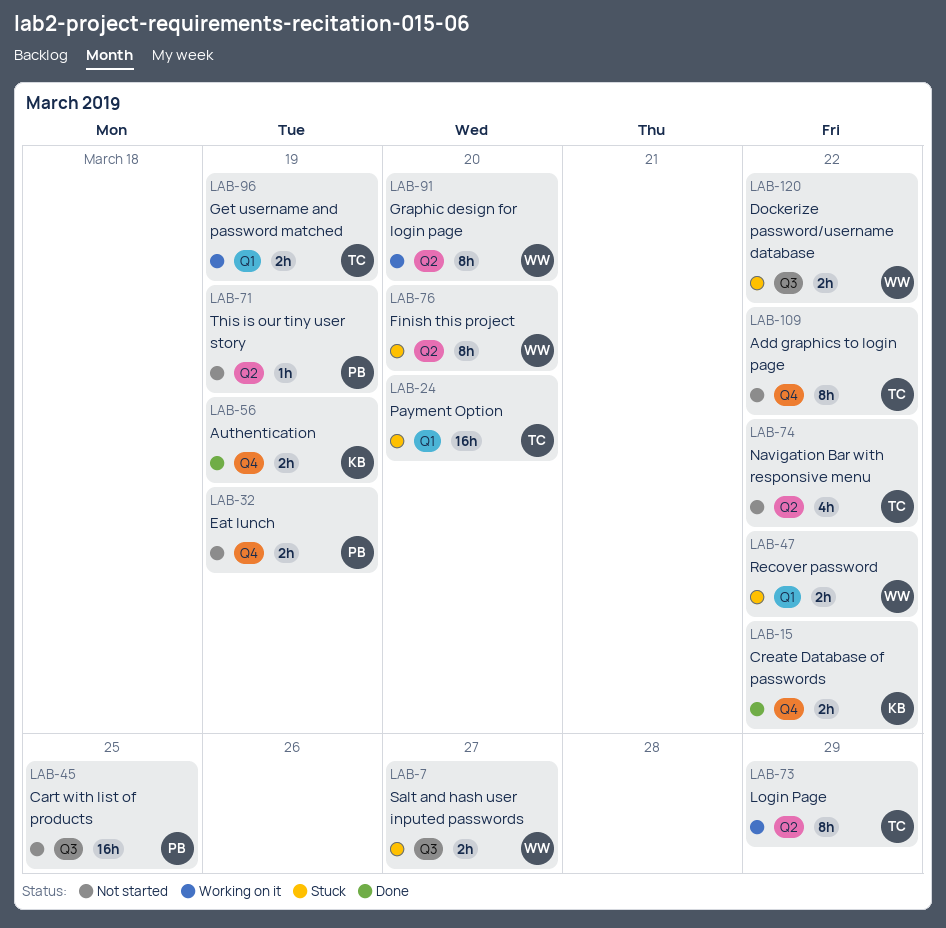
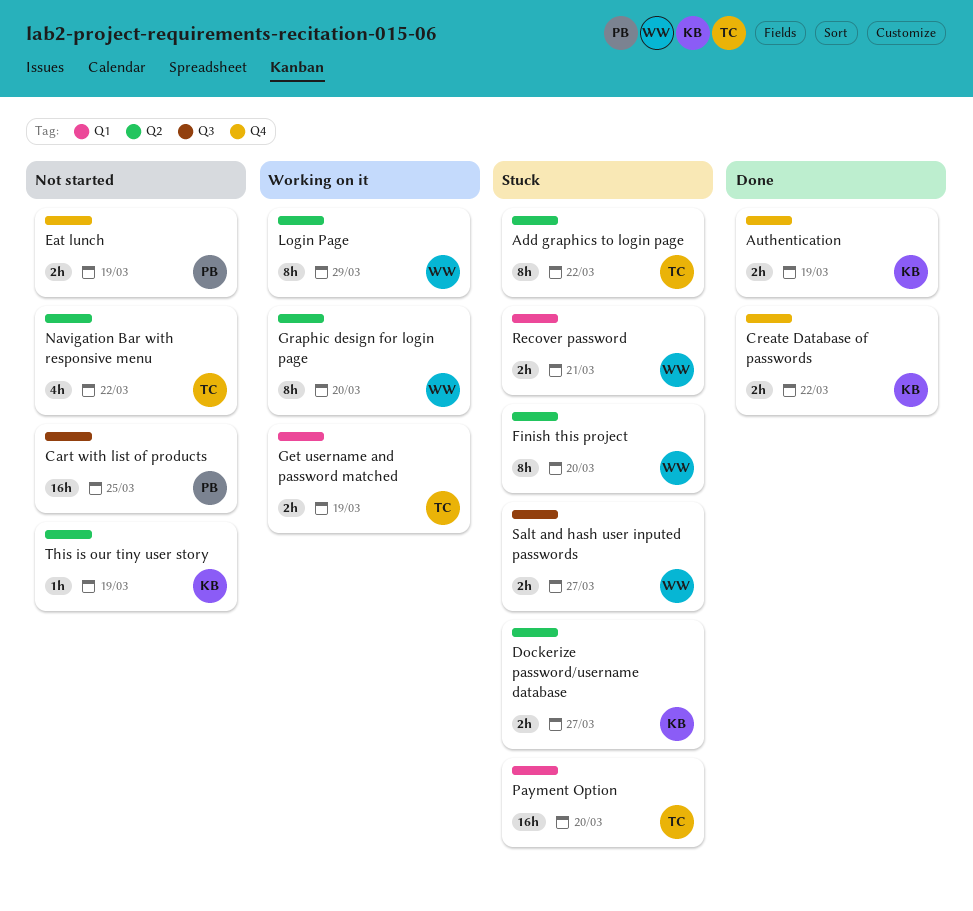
Add graphics to login page, status: Not started -> Stuck
Add graphics to login page, label: Q4 -> Q2
Dockerize password/username database, owner: WW -> KB
Dockerize password/username database, label: Q3 -> Q2
Dockerize password/username database, due: Mar 22 -> Mar 27
Login Page, owner: TC -> WW
Recover password, due: Mar 22 -> Mar 21
This is our tiny user story, owner: PB -> KB

